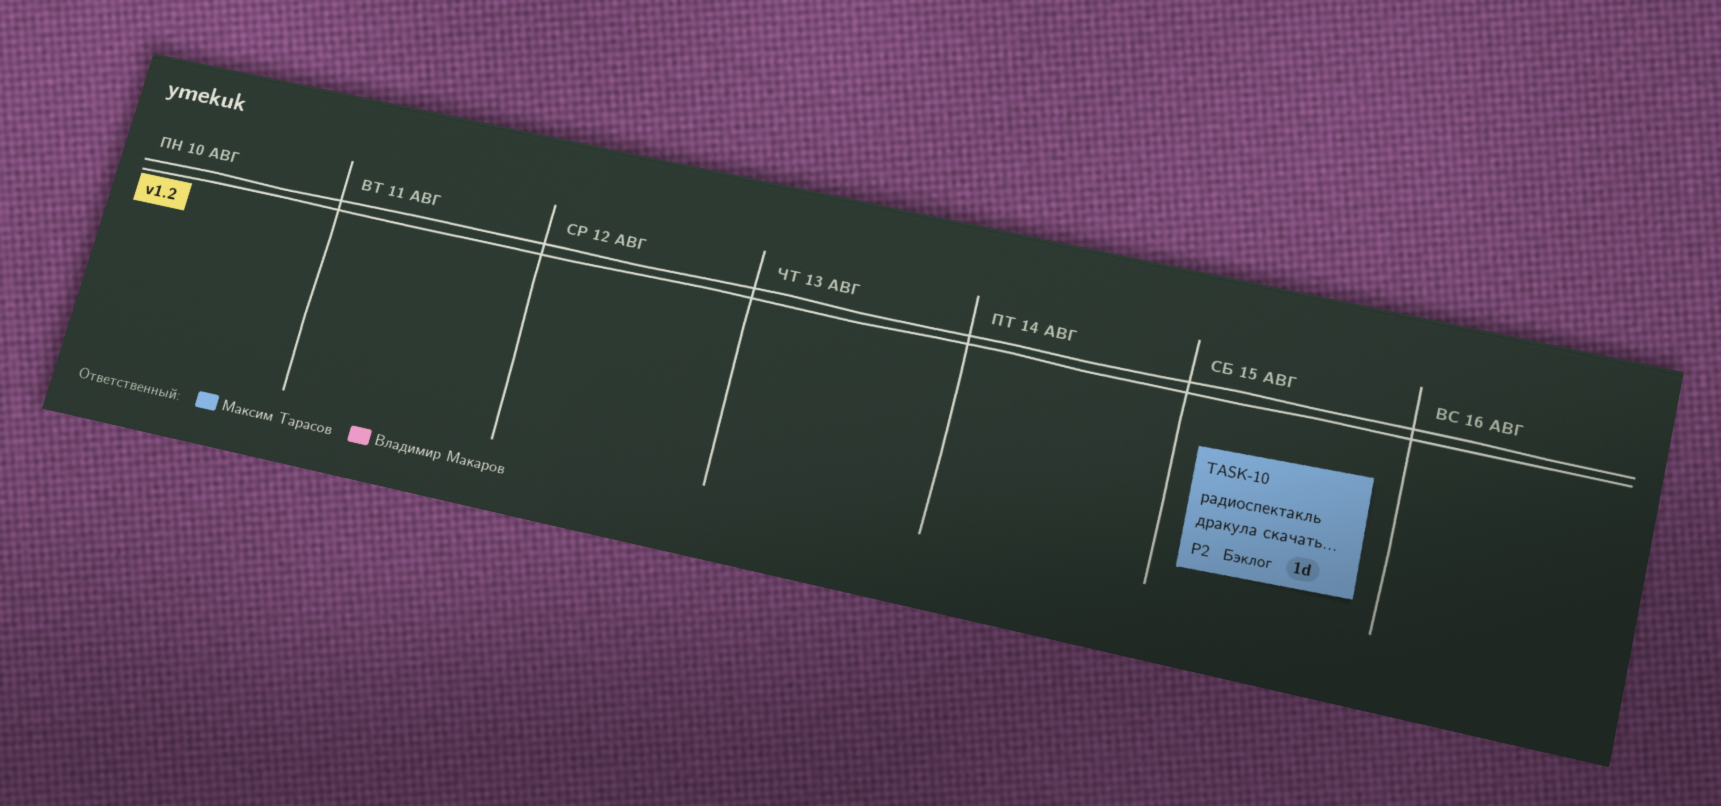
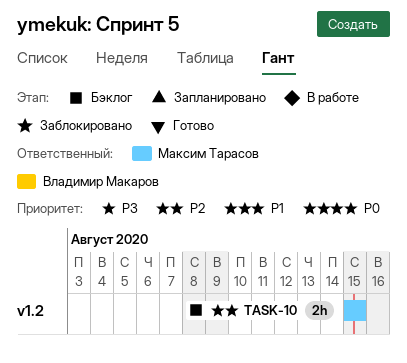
TASK-10, estimate: 1d -> 2h

